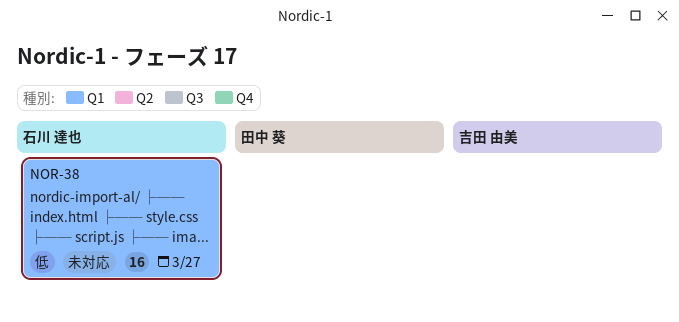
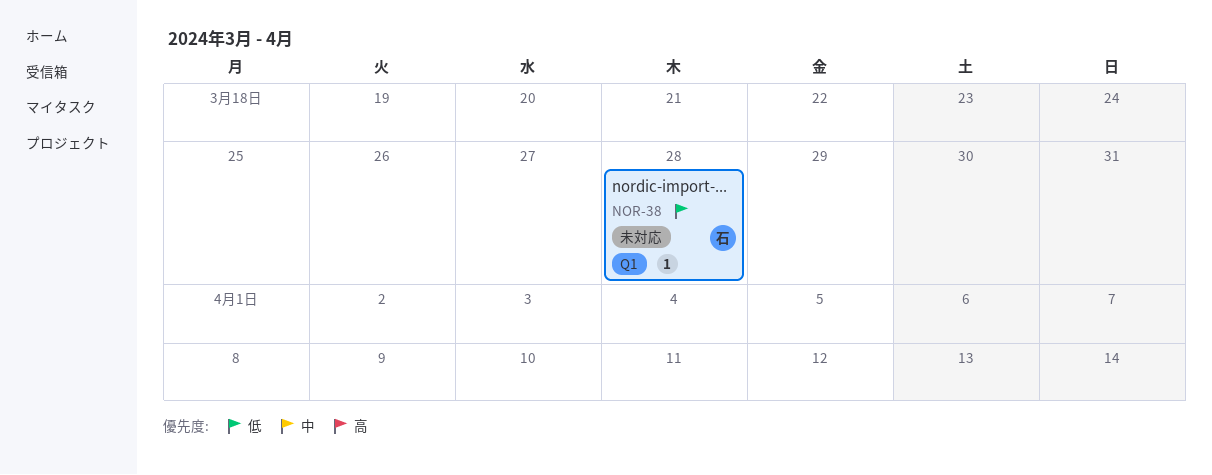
NOR-38, estimate: 16 -> 1
NOR-38, due: Mar 27 -> Mar 28

